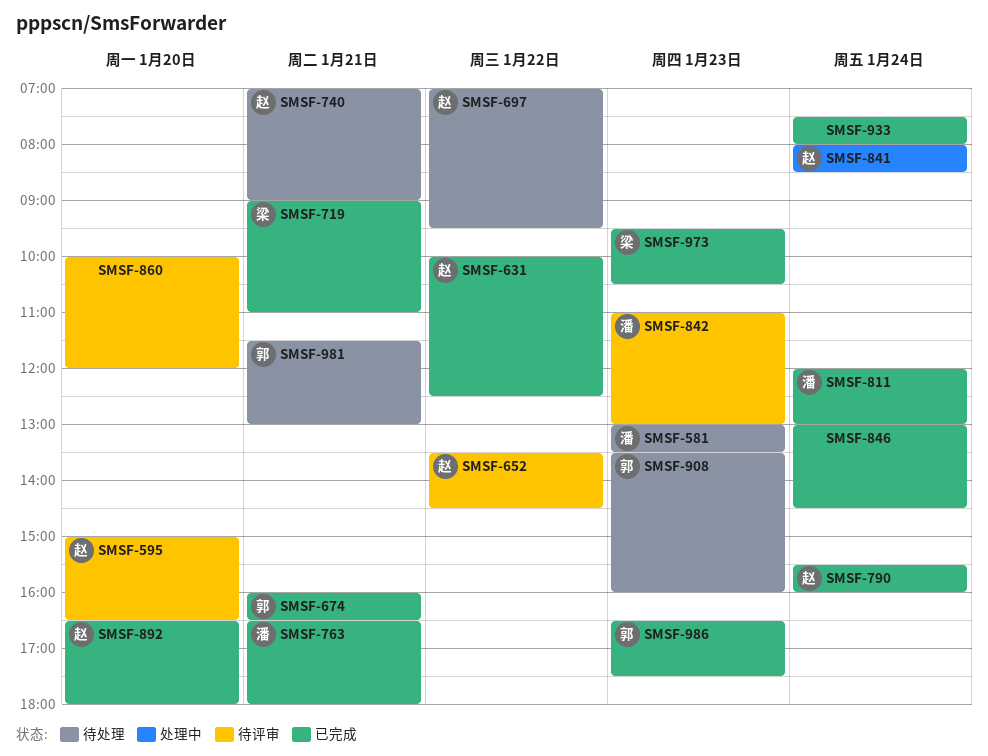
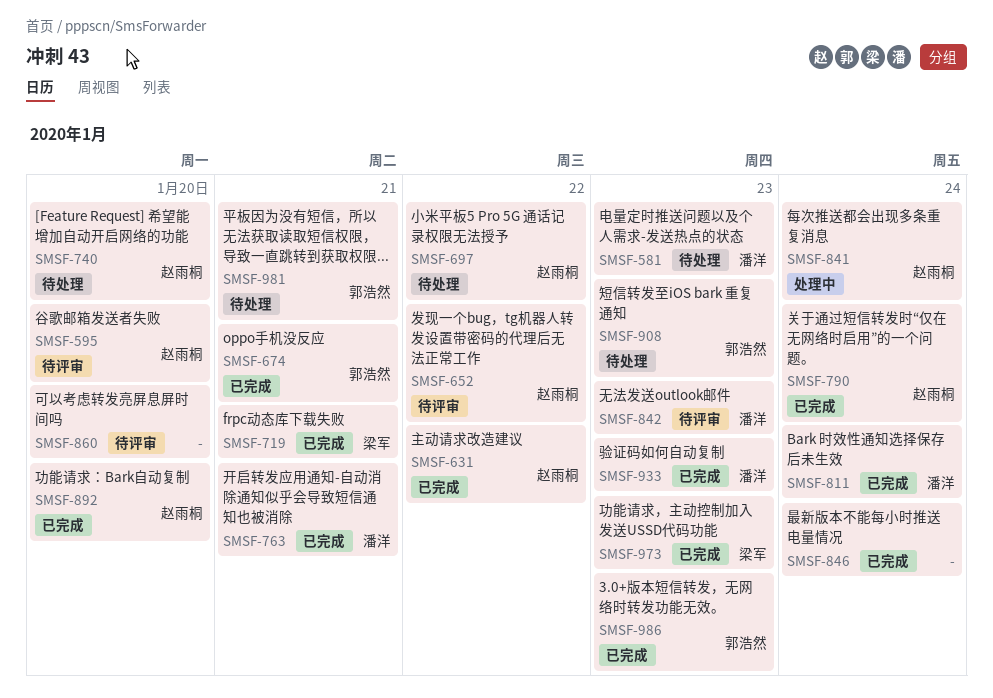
SMSF-740, day: Jan 21 -> Jan 20
SMSF-933, owner: none -> 潘洋
SMSF-933, day: Jan 24 -> Jan 23

